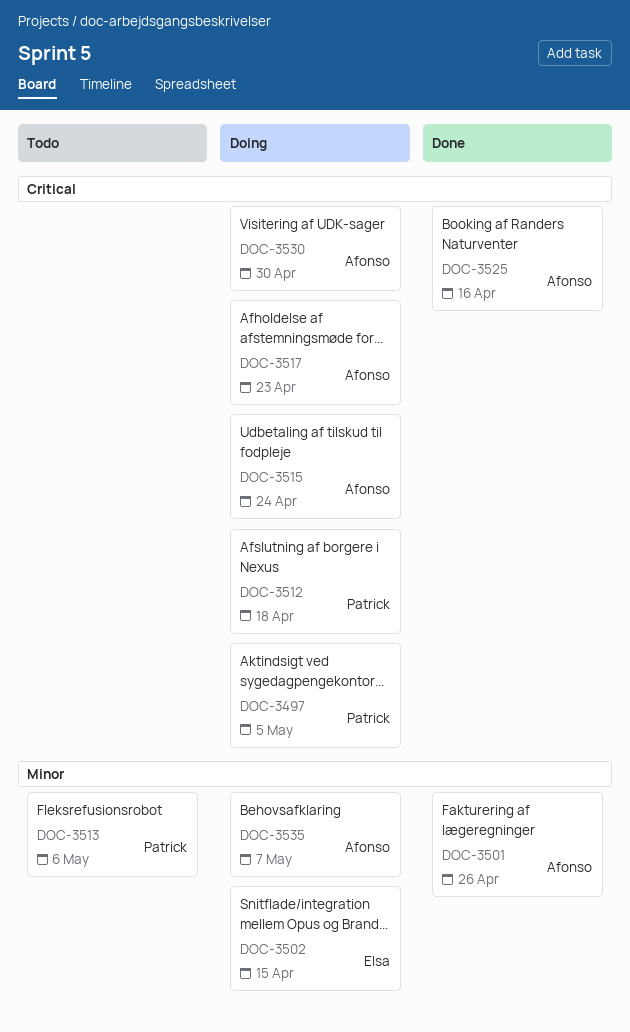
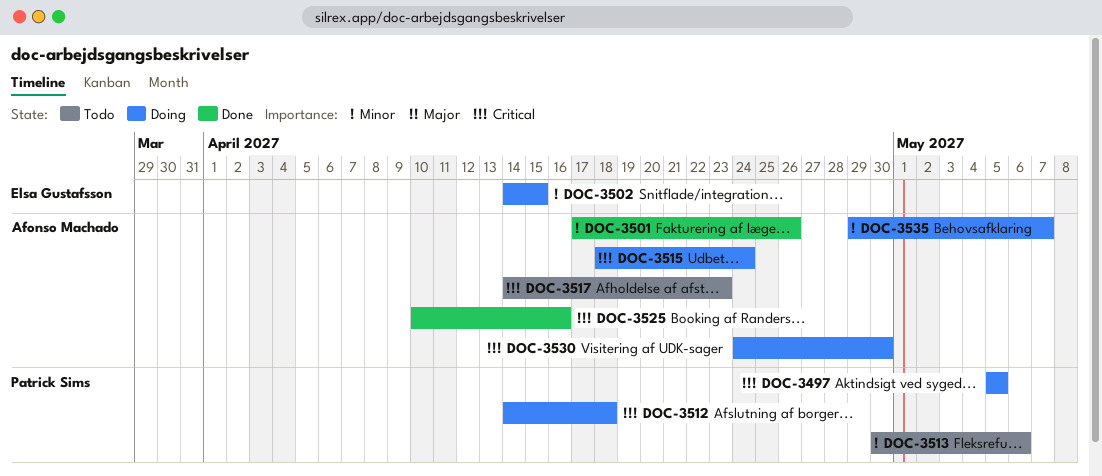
DOC-3517, status: Doing -> Todo

